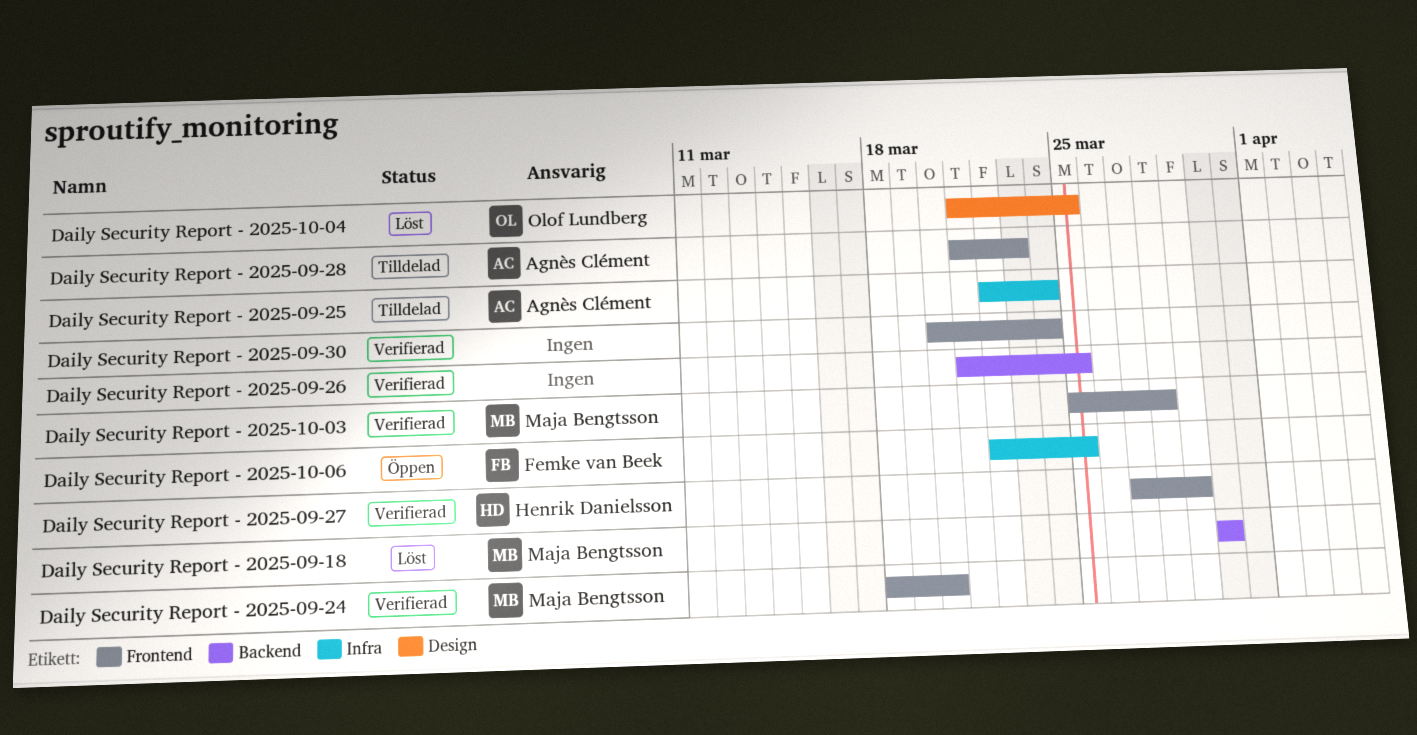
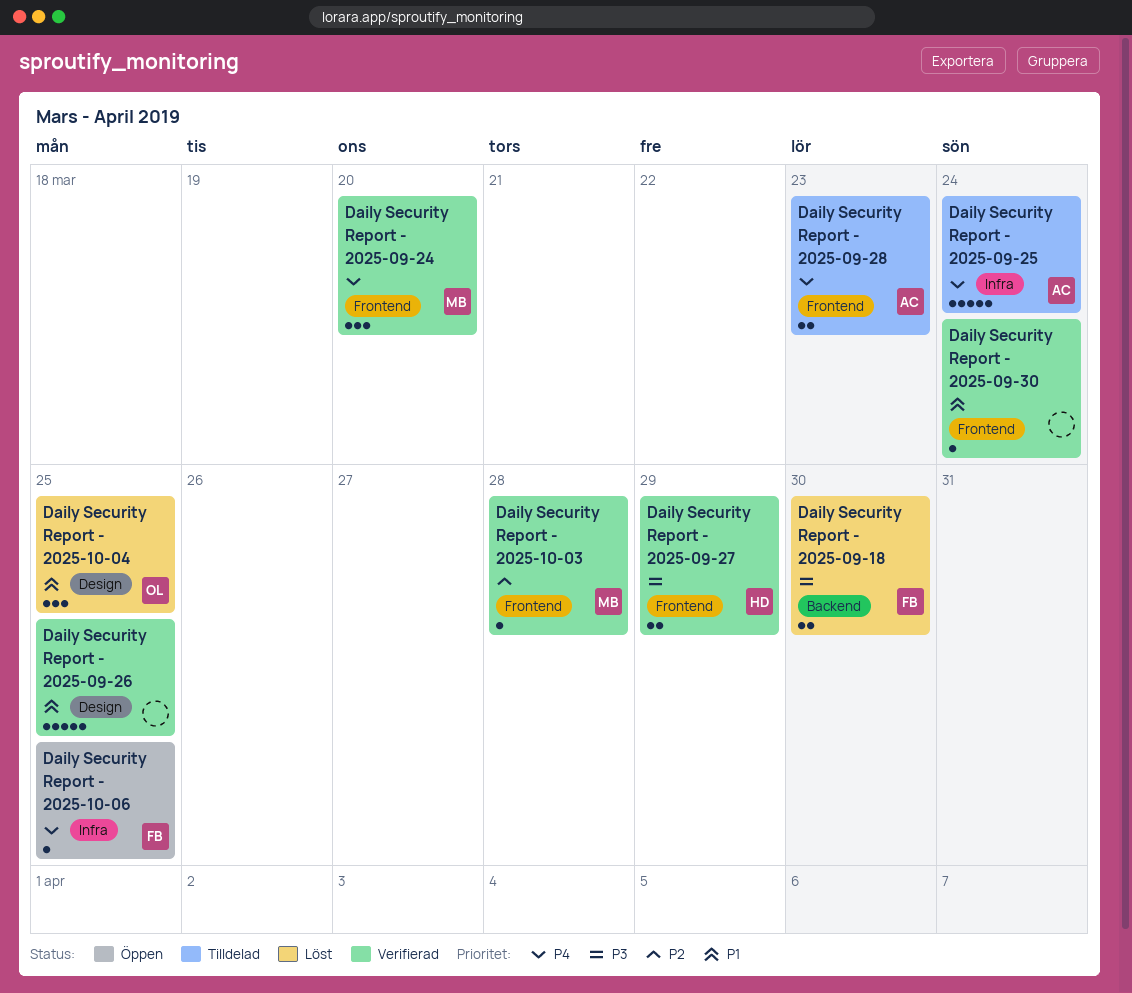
Daily Security Report - 2025-09-18, owner: Maja Bengtsson -> Femke van Beek
Daily Security Report - 2025-09-26, label: Backend -> Design

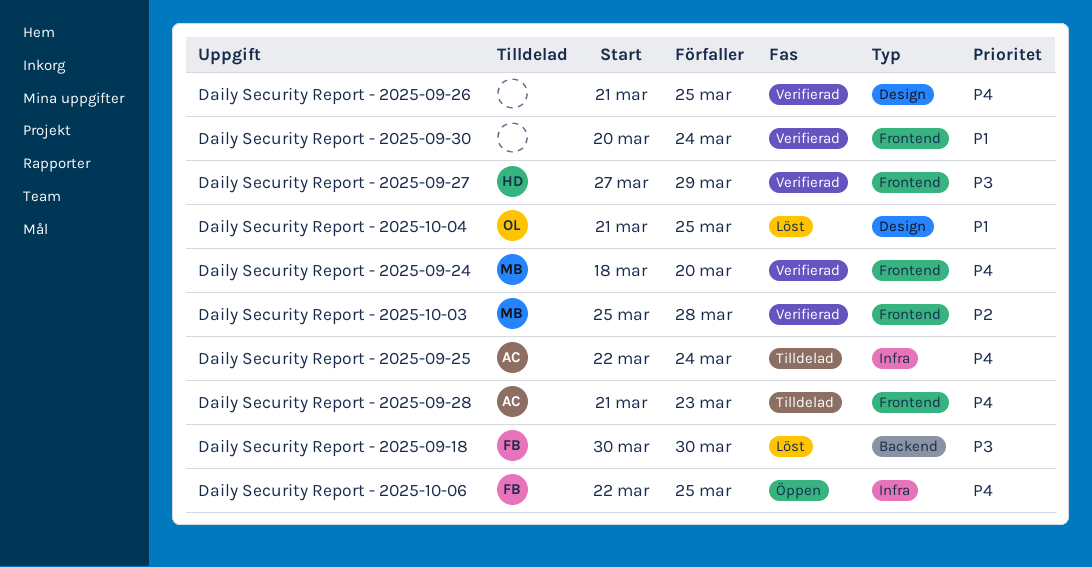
Daily Security Report - 2025-09-26, priority: P1 -> P4

